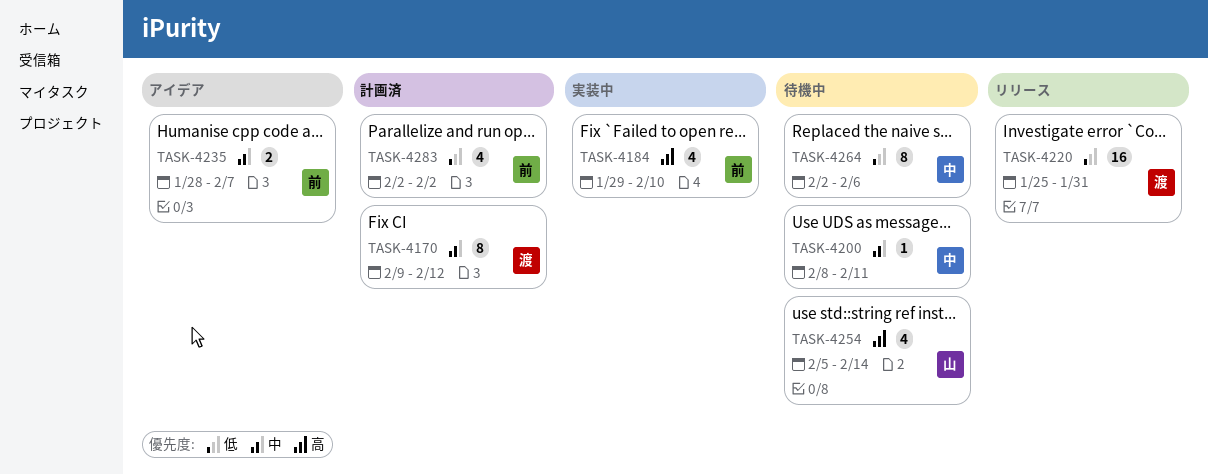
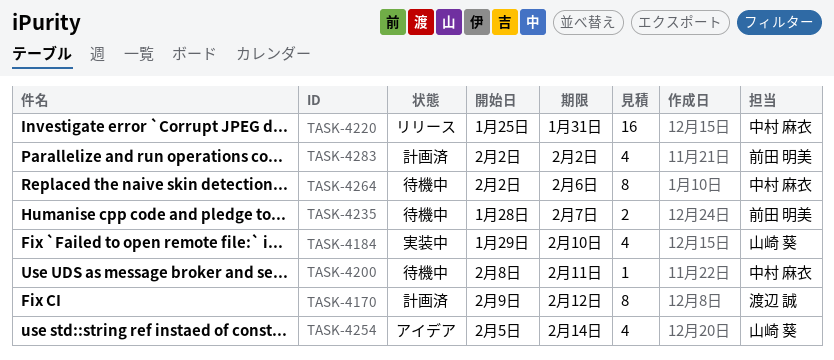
TASK-4184, owner: 前田 明美 -> 山崎 葵
TASK-4220, owner: 渡辺 誠 -> 中村 麻衣
TASK-4235, status: アイデア -> 待機中
TASK-4254, status: 待機中 -> アイデア

